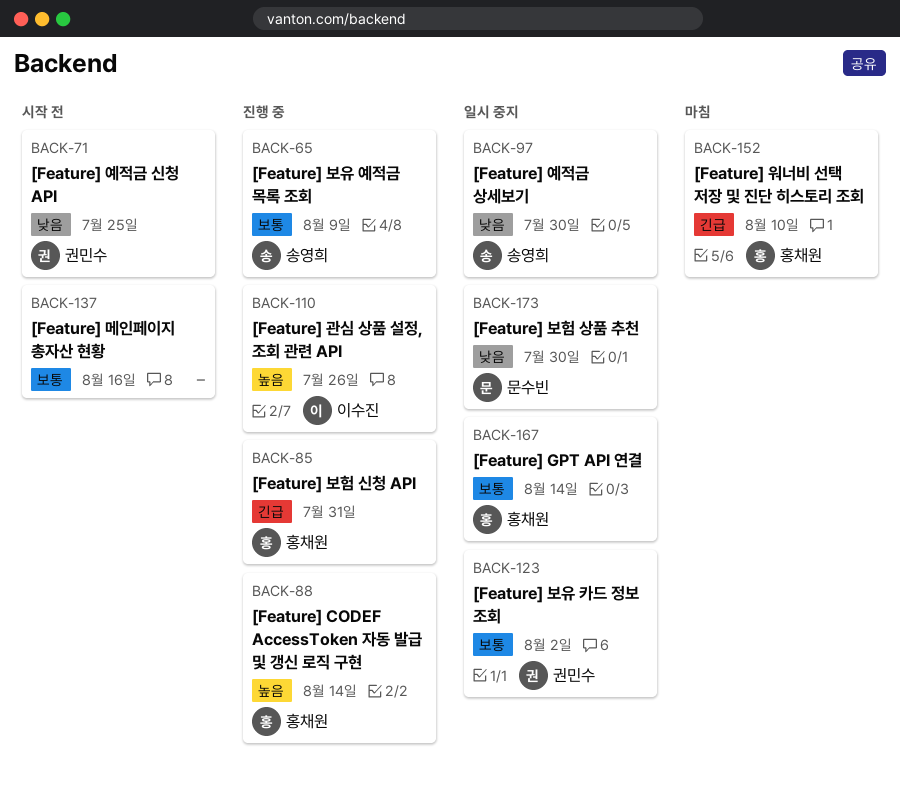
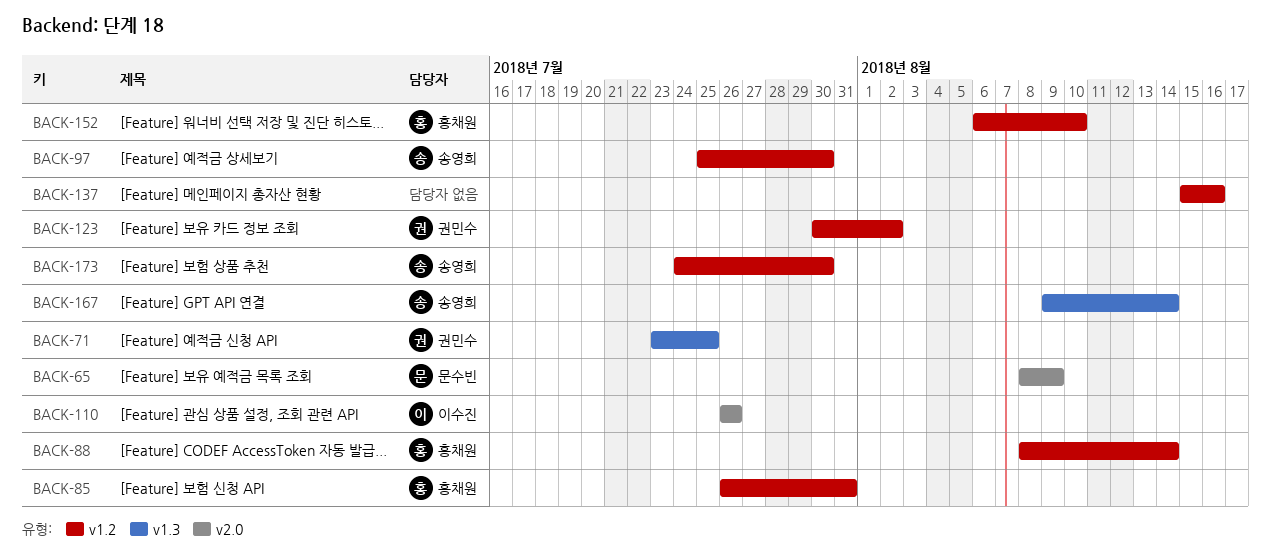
BACK-65, owner: 송영희 -> 문수빈
BACK-167, owner: 홍채원 -> 송영희
BACK-173, owner: 문수빈 -> 송영희

